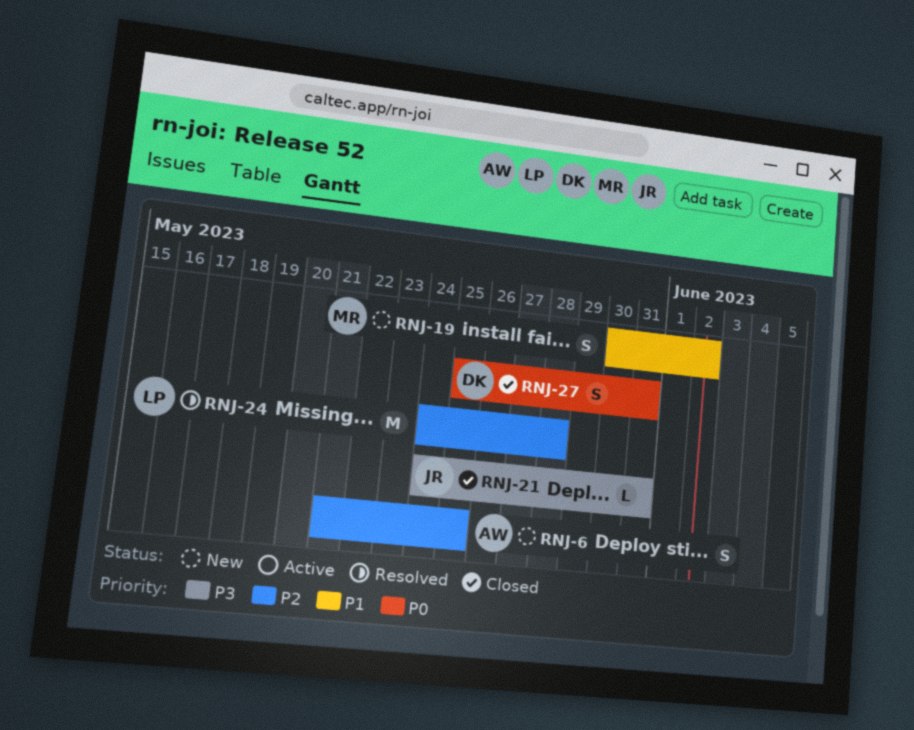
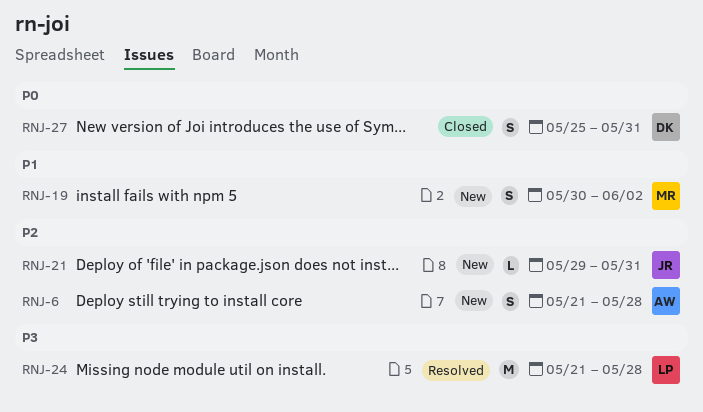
RNJ-6, due: May 25 -> May 28
RNJ-21, status: Closed -> New
RNJ-21, priority: P3 -> P2
RNJ-21, start: May 24 -> May 29
RNJ-24, priority: P2 -> P3
RNJ-24, start: May 24 -> May 21

